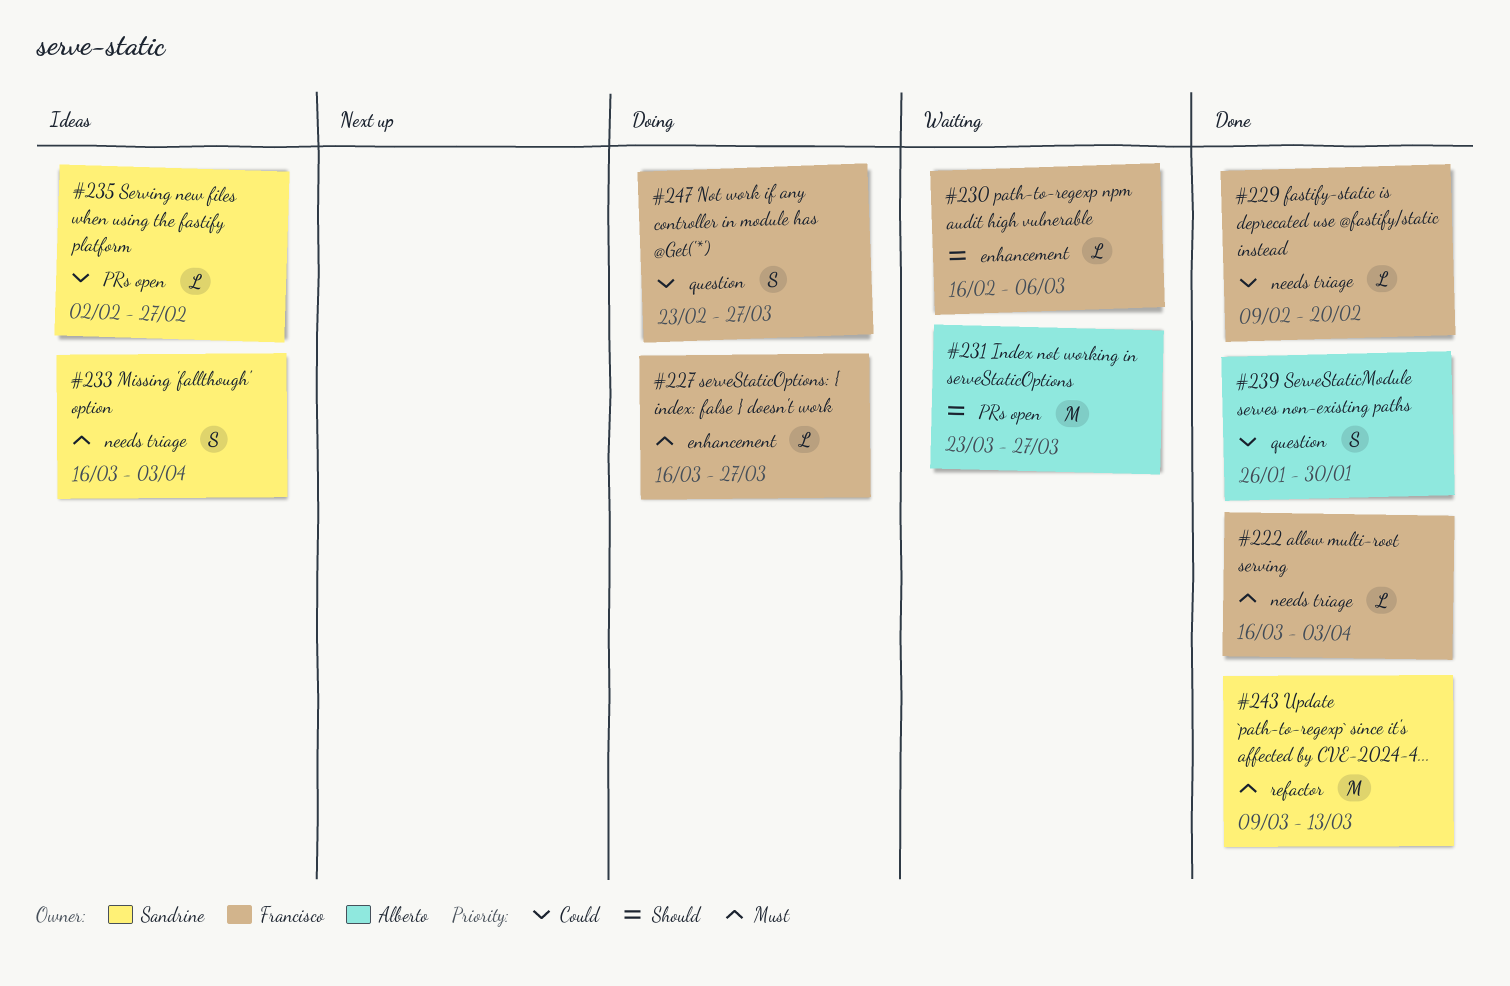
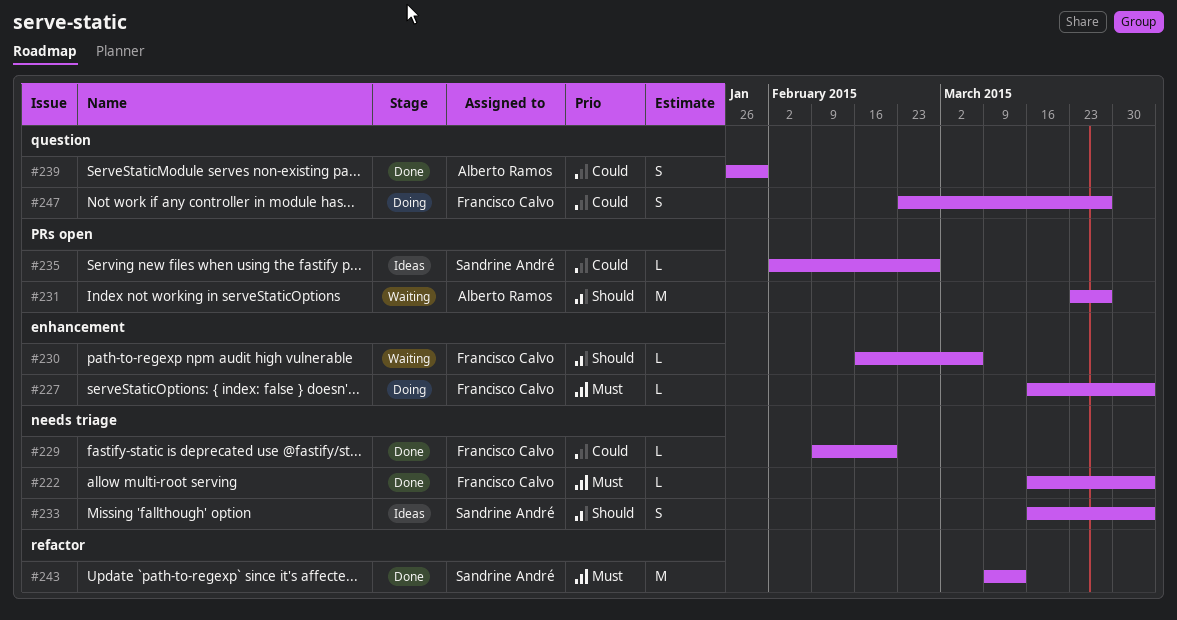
#227, due: Mar 27 -> Apr 3
#233, priority: Must -> Should

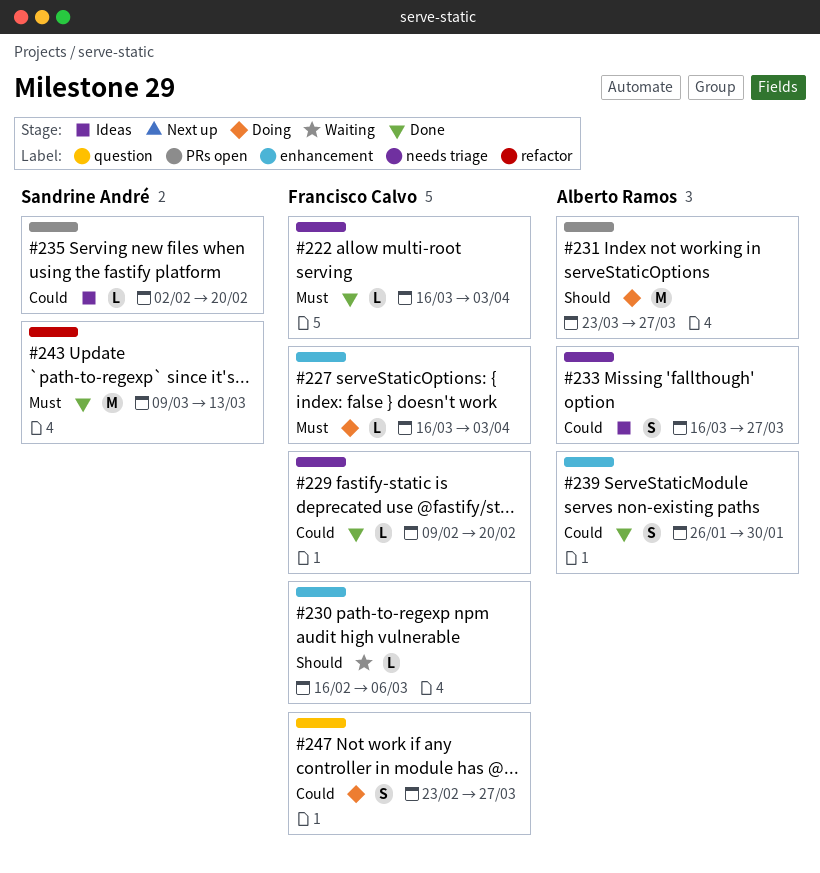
#231, status: Waiting -> Doing
#233, owner: Sandrine André -> Alberto Ramos
#233, priority: Should -> Could
#233, due: Apr 3 -> Mar 27
#235, due: Feb 27 -> Feb 20
#239, label: question -> enhancement

